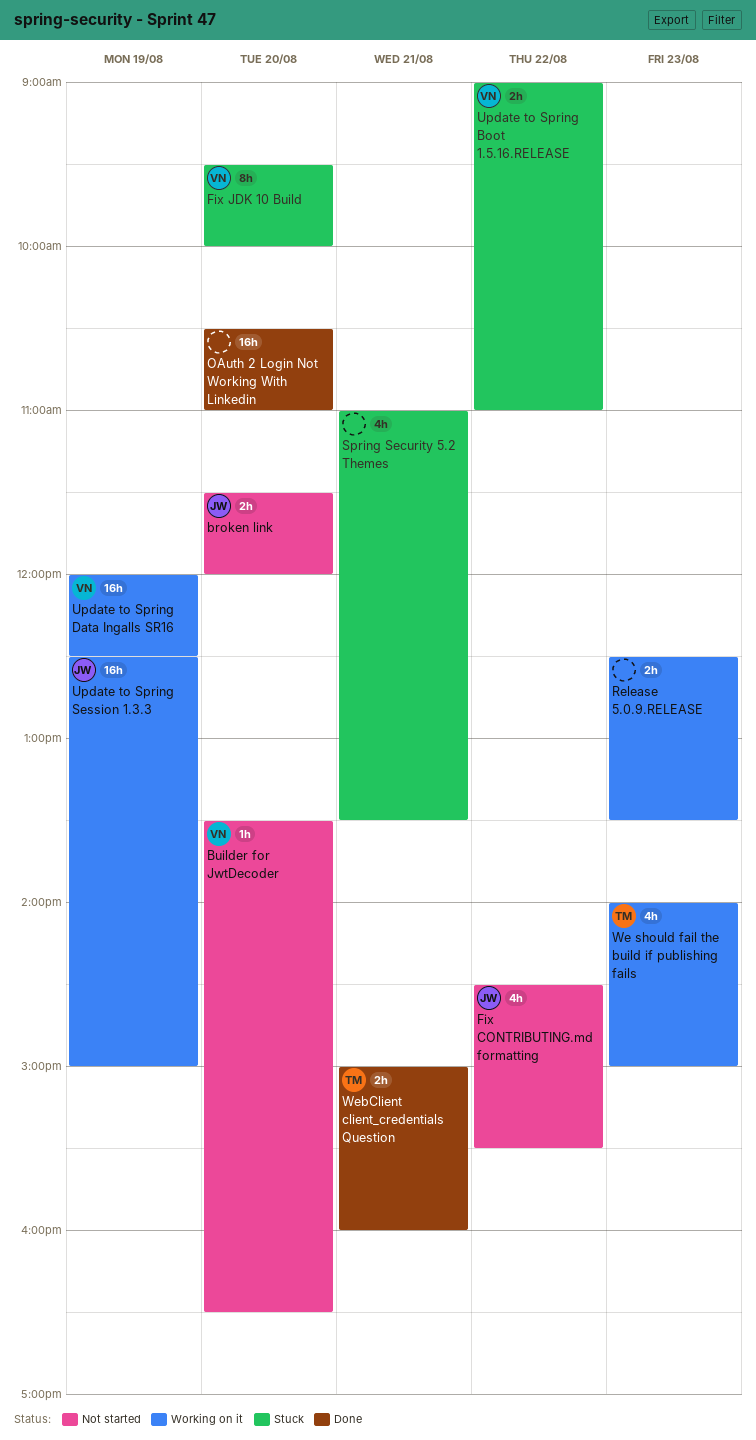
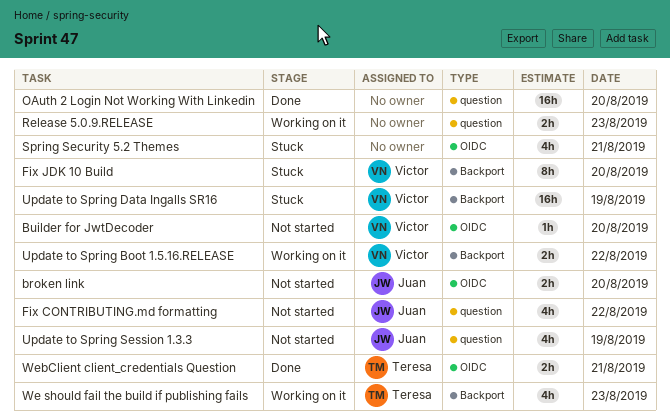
Update to Spring Boot 1.5.16.RELEASE, status: Stuck -> Working on it
Update to Spring Data Ingalls SR16, status: Working on it -> Stuck
Update to Spring Session 1.3.3, status: Working on it -> Not started
Update to Spring Session 1.3.3, estimate: 16h -> 4h

